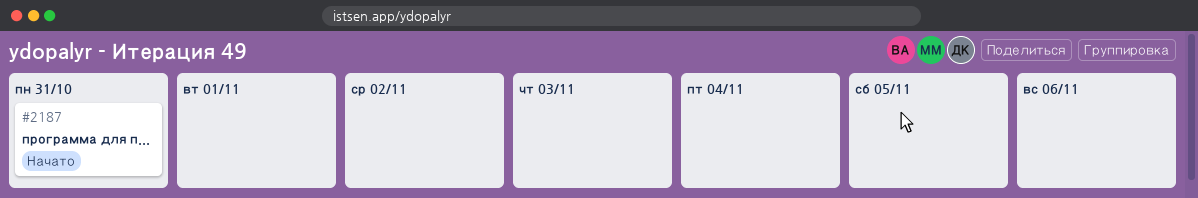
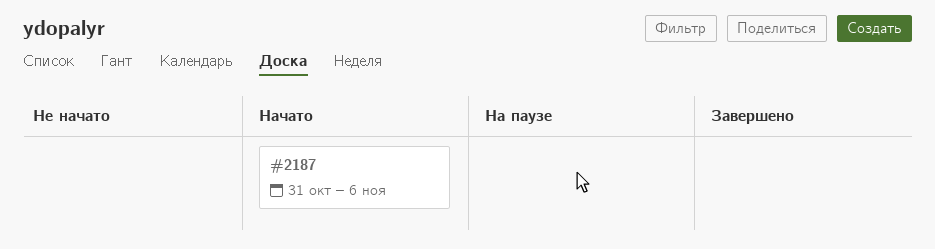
#2187, due: Oct 31 -> Nov 6

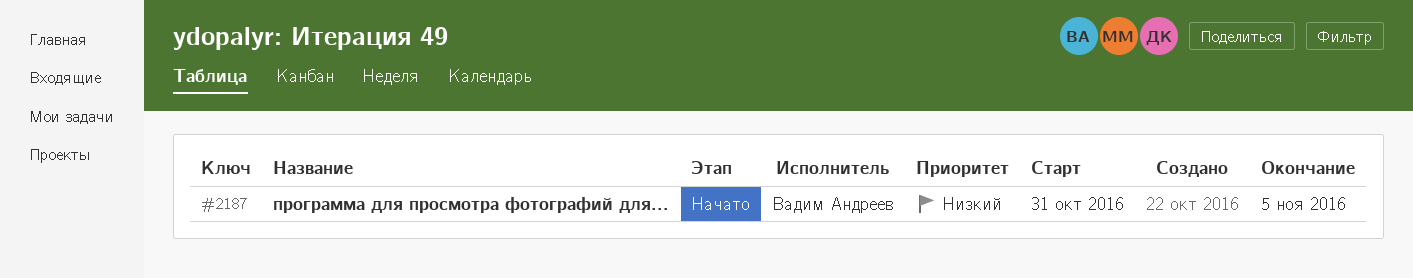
#2187, due: Nov 6 -> Nov 5

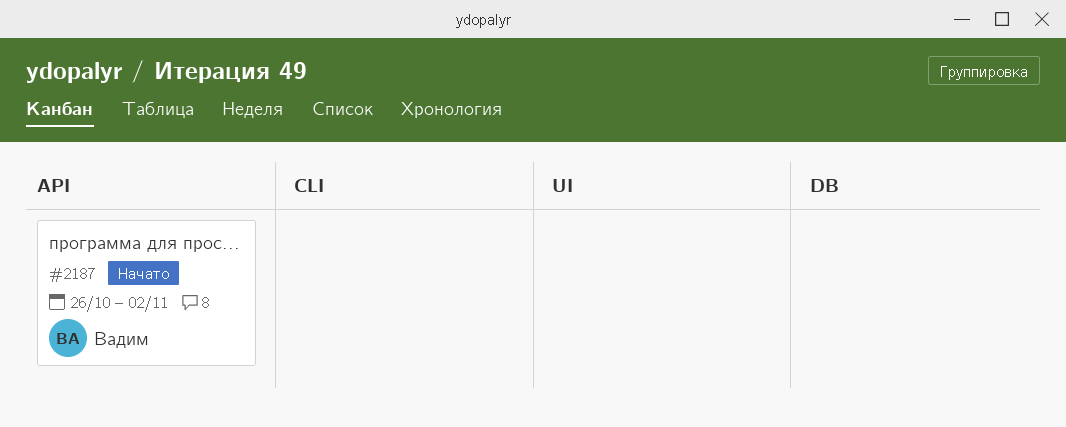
#2187, start: Oct 31 -> Oct 26
#2187, due: Nov 5 -> Nov 2

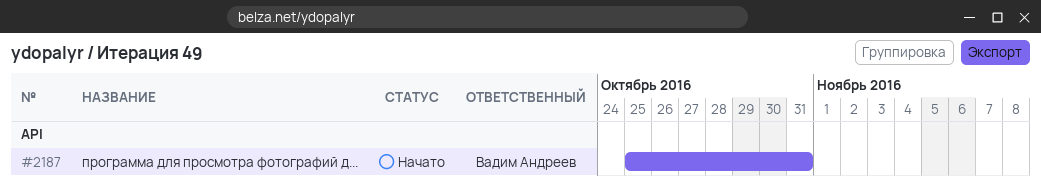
#2187, start: Oct 26 -> Oct 25
#2187, due: Nov 2 -> Oct 31

